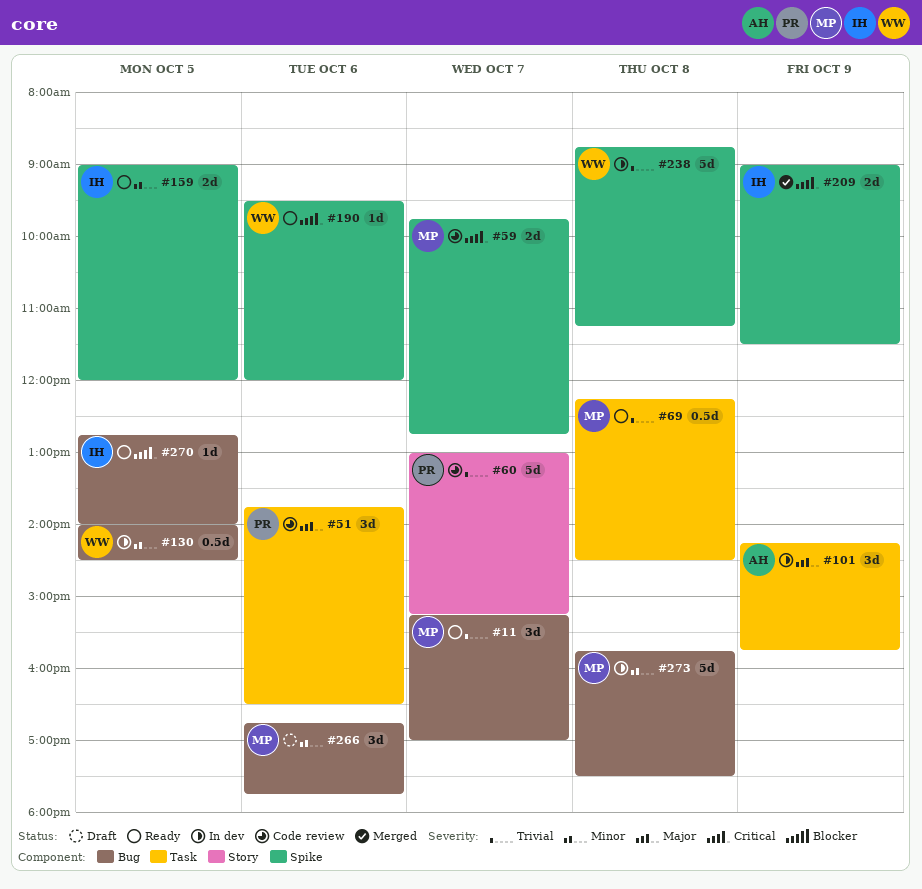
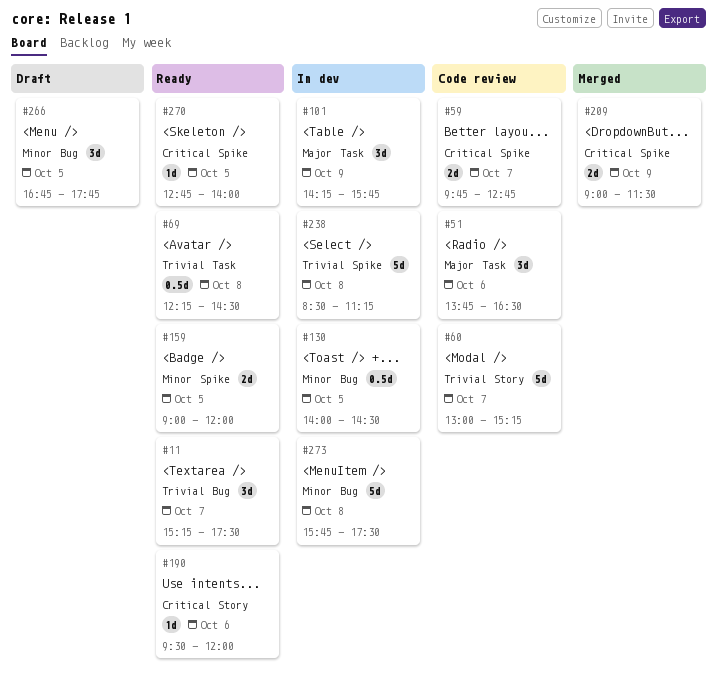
#11, ends: 17:00 -> 17:30
#190, label: Spike -> Story
#238, begins: 08:45 -> 08:30
#266, day: Oct 6 -> Oct 5
#270, label: Bug -> Spike

